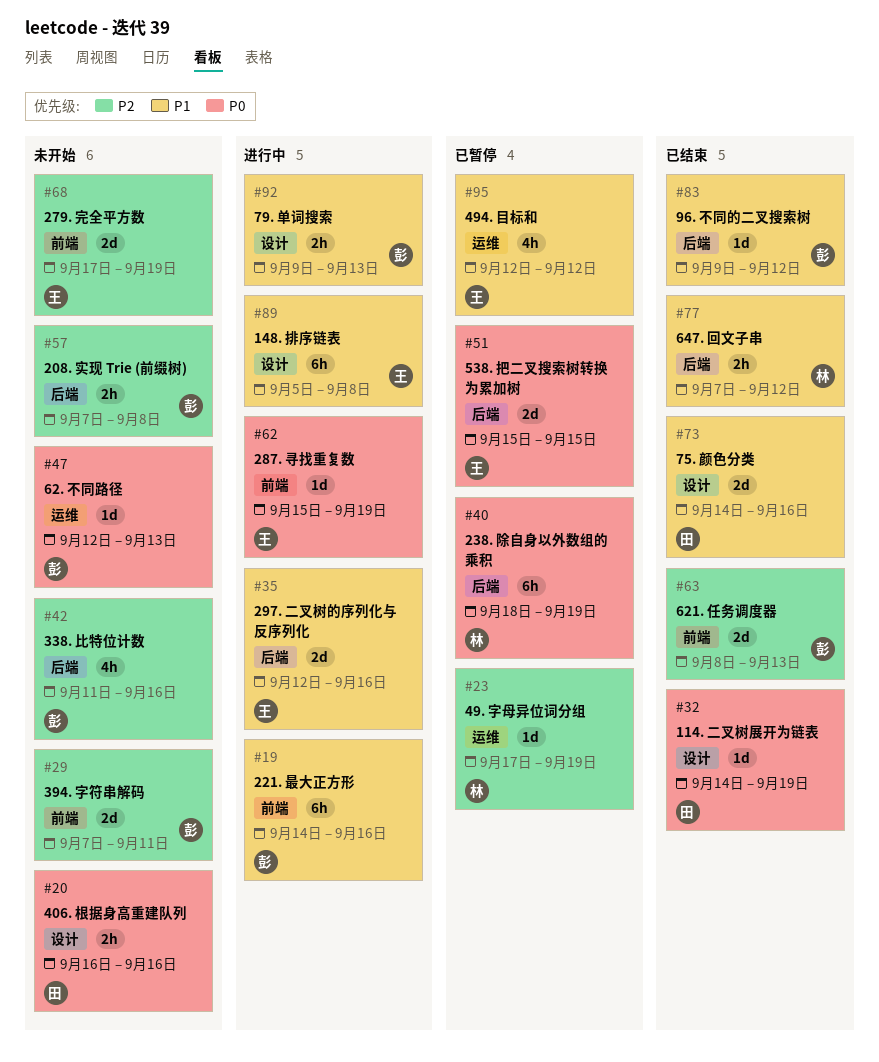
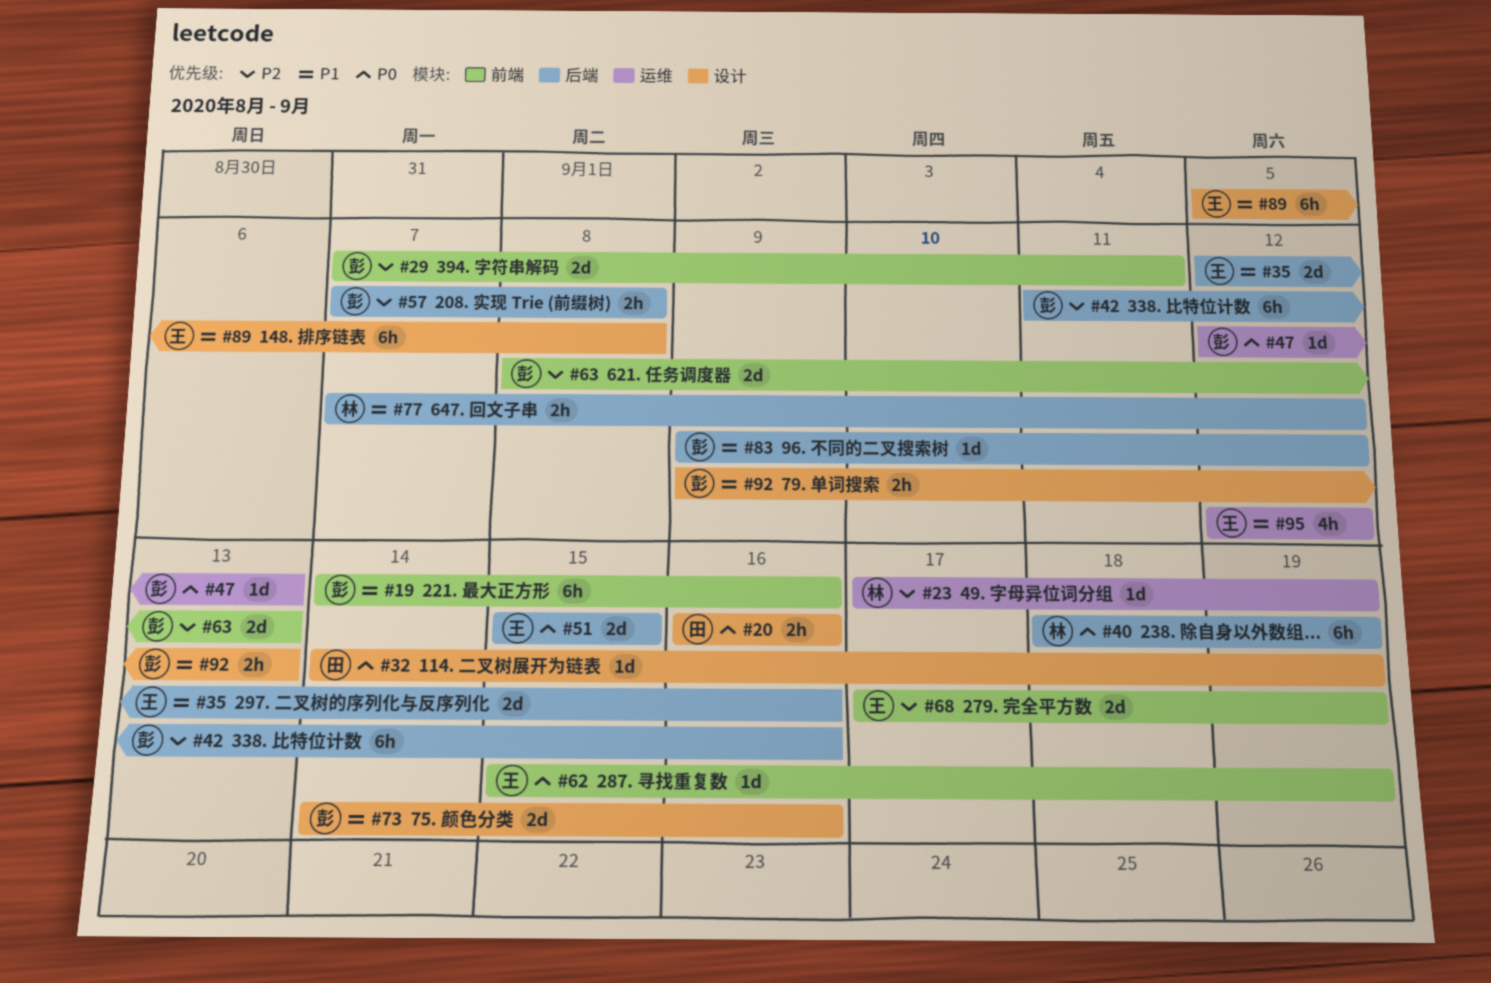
#42, estimate: 4h -> 6h
#73, owner: 田 -> 彭

